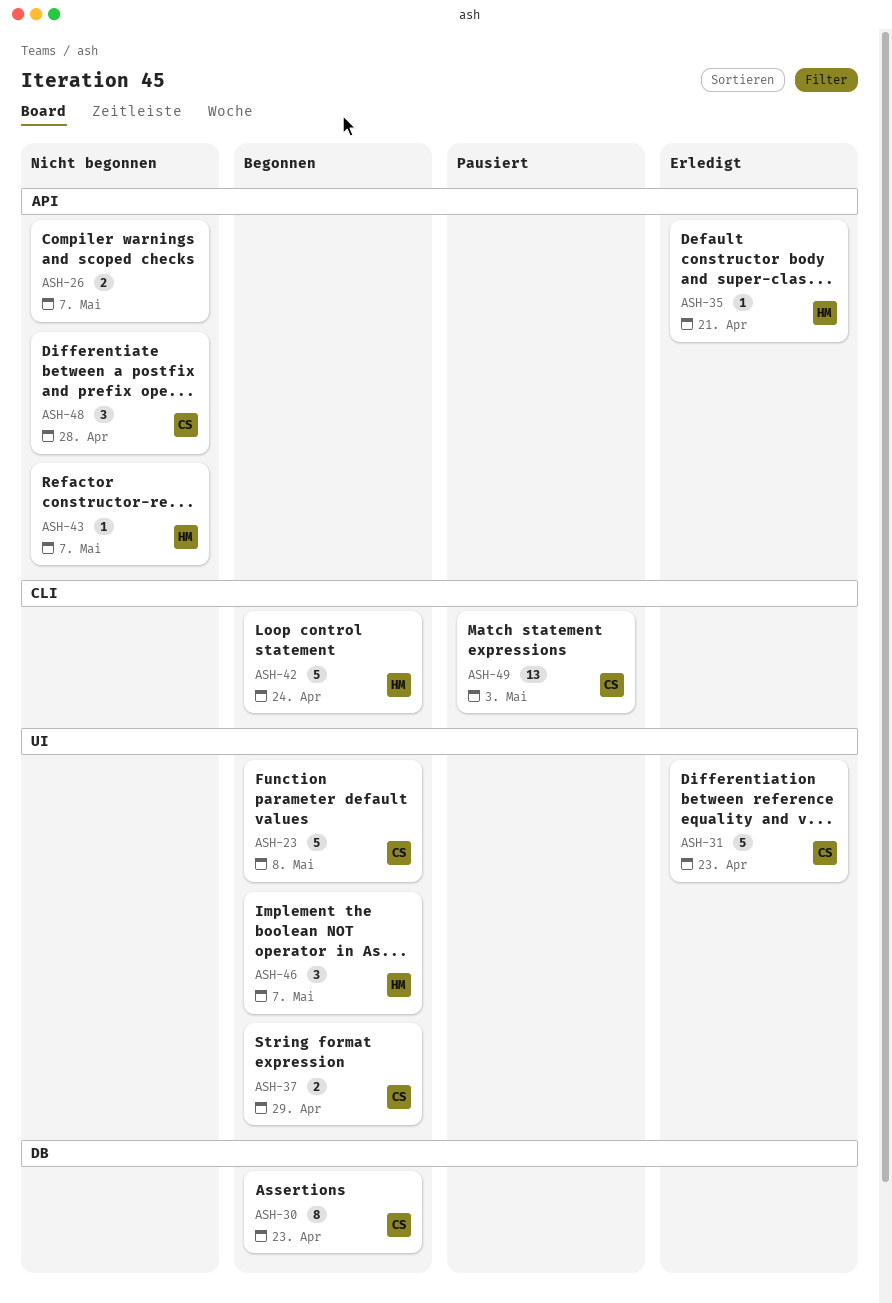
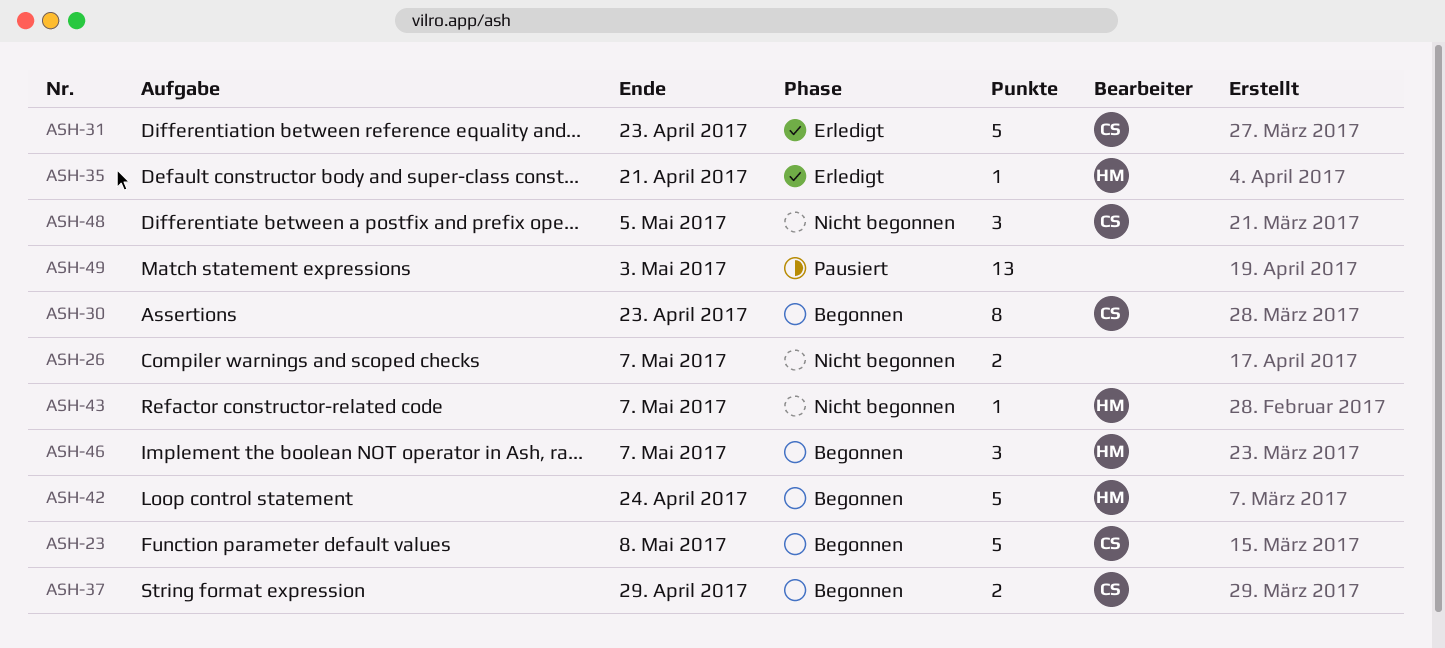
ASH-48, due: Apr 28 -> May 5
ASH-49, owner: CS -> none

